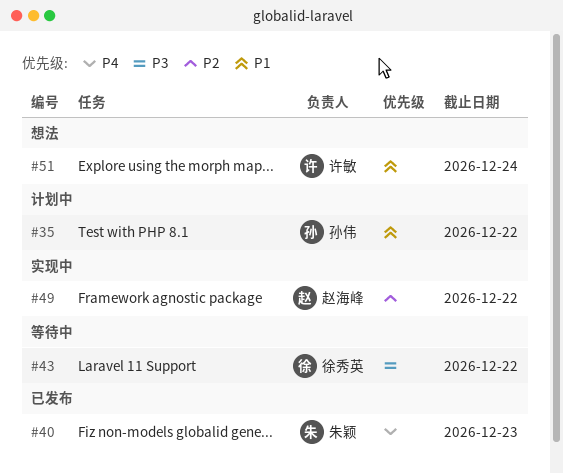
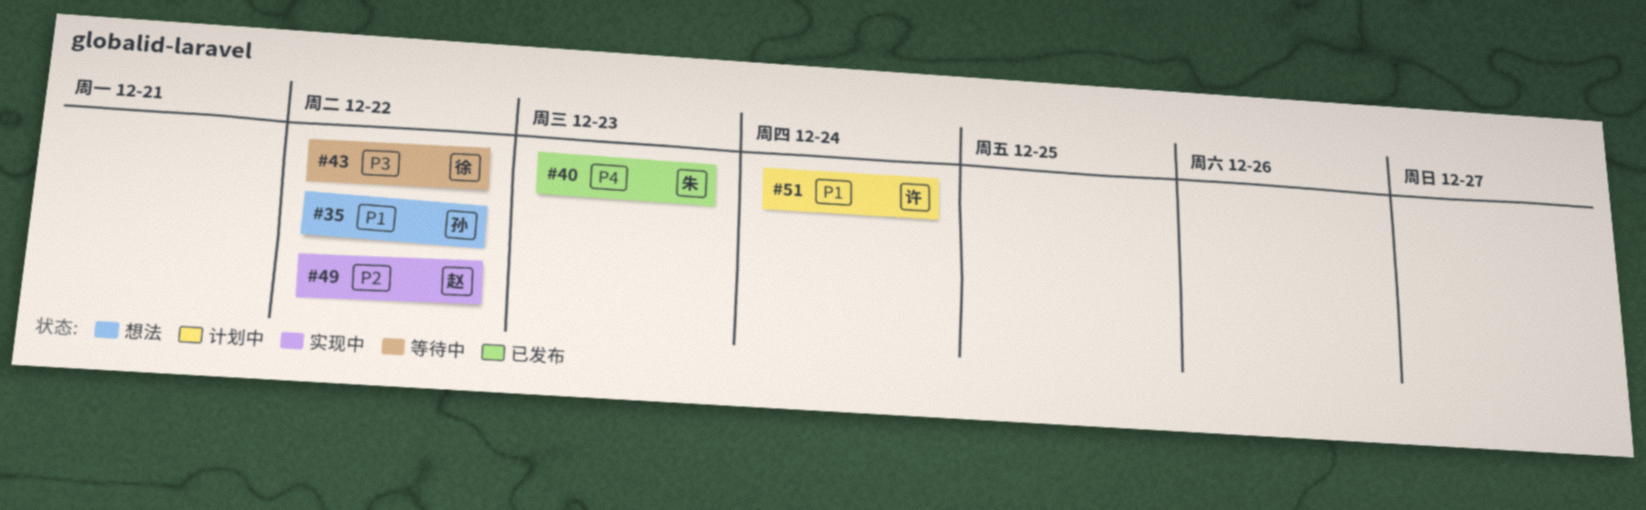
#35, status: 计划中 -> 想法
#51, status: 想法 -> 计划中

